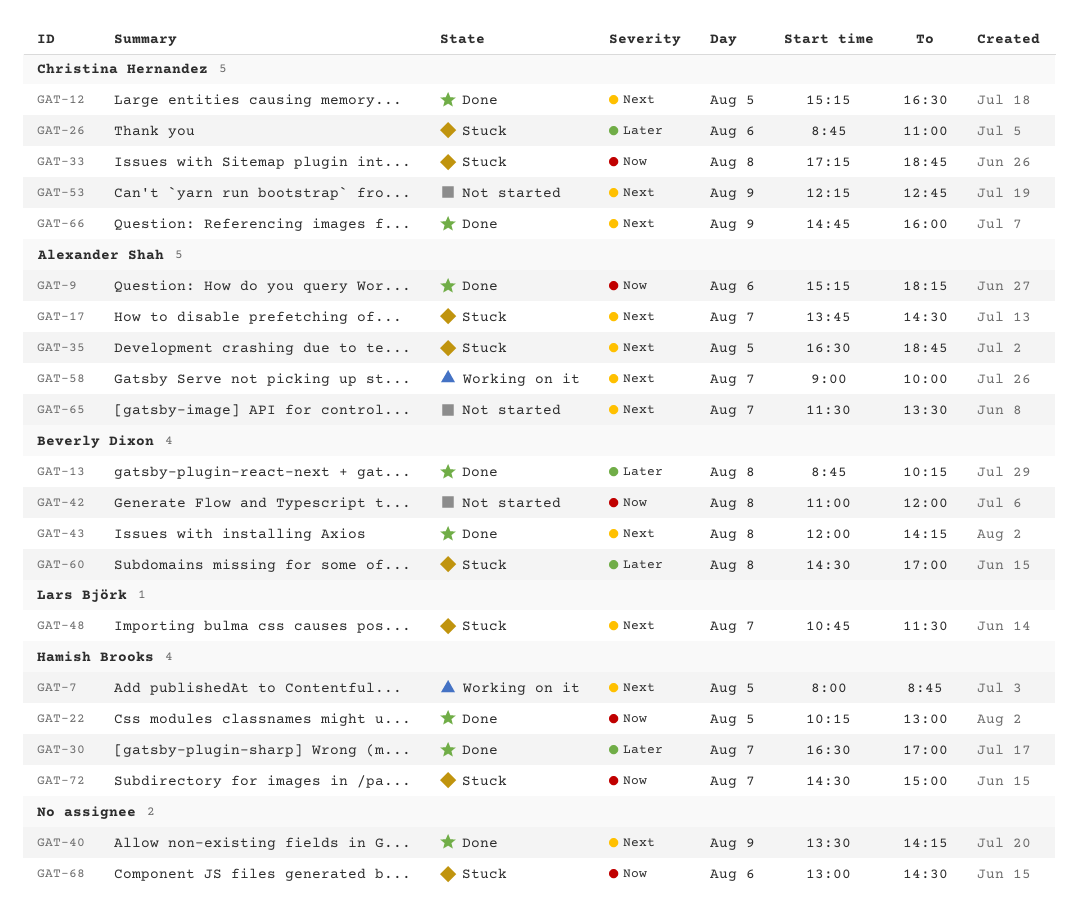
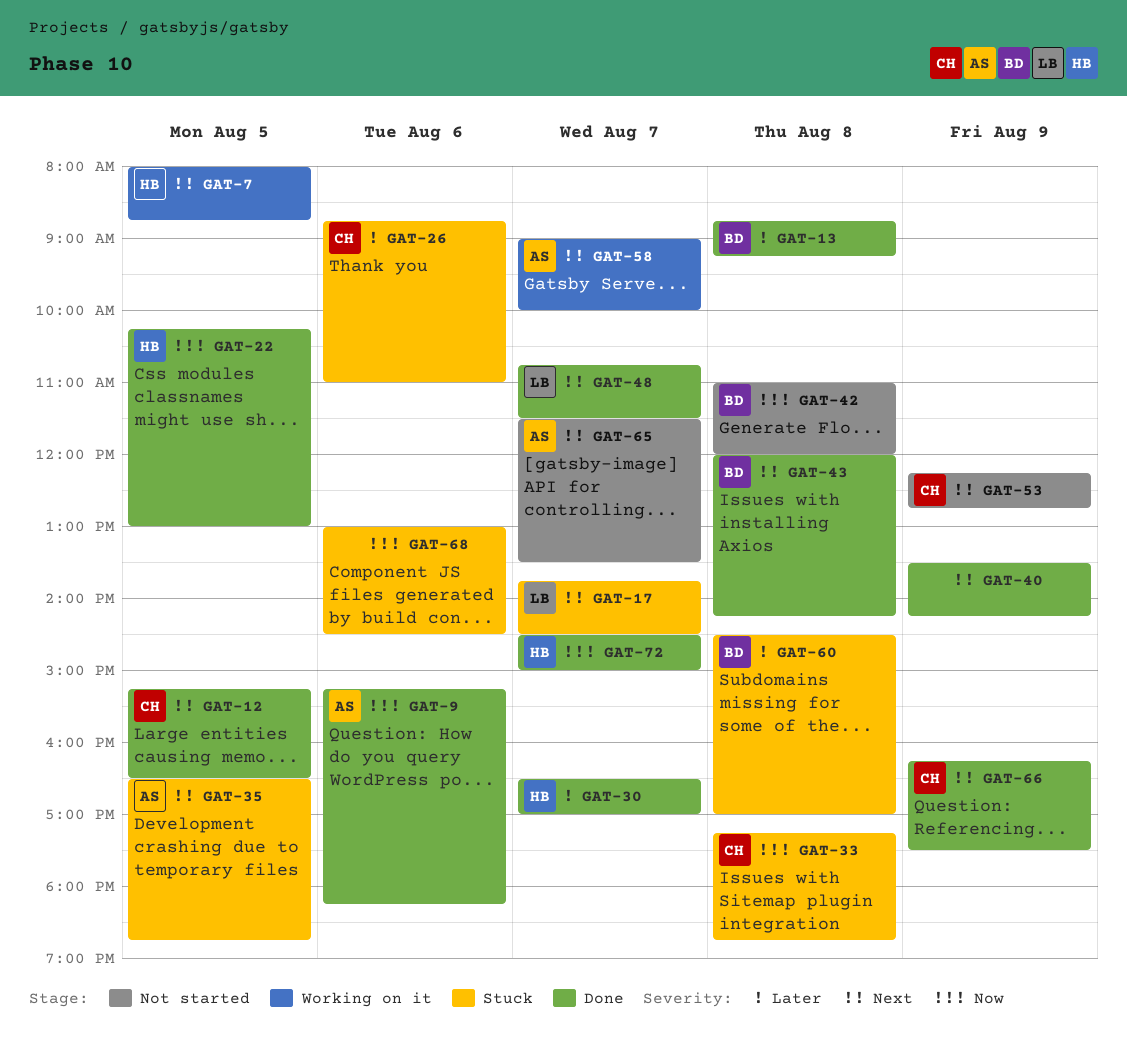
GAT-13, ends: 10:15 -> 09:15
GAT-17, owner: Alexander Shah -> Lars Björk
GAT-48, status: Stuck -> Done
GAT-66, begins: 14:45 -> 16:15
GAT-66, ends: 16:00 -> 17:30
GAT-72, status: Stuck -> Done

